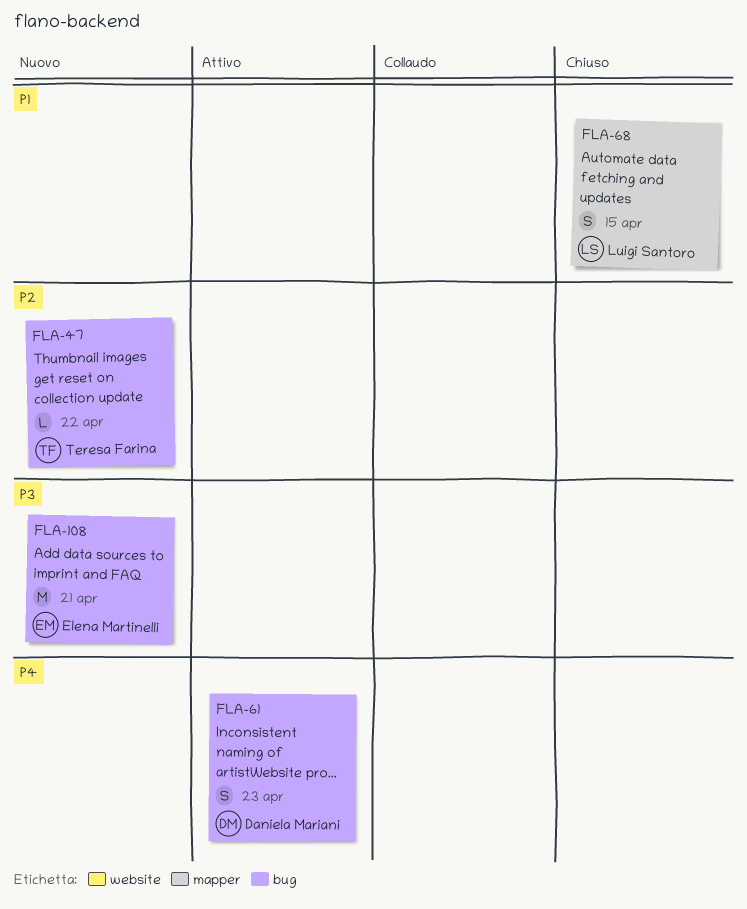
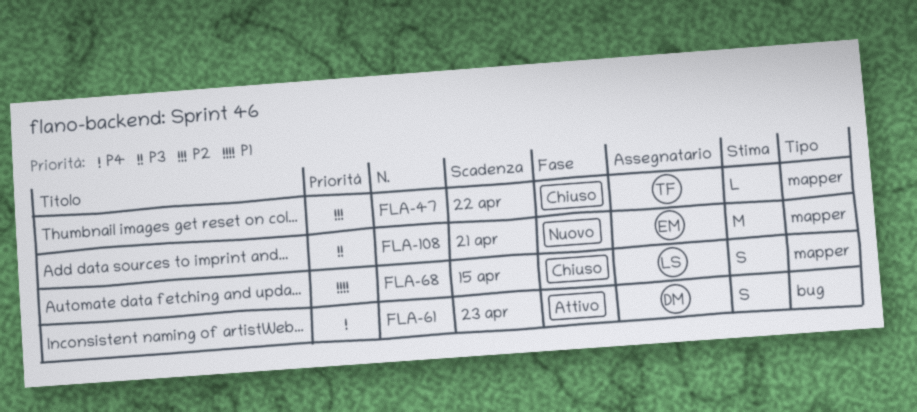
FLA-47, status: Nuovo -> Chiuso
FLA-47, label: bug -> mapper
FLA-108, label: bug -> mapper

